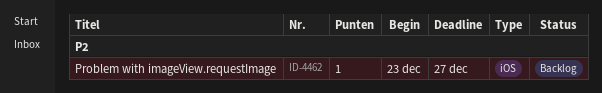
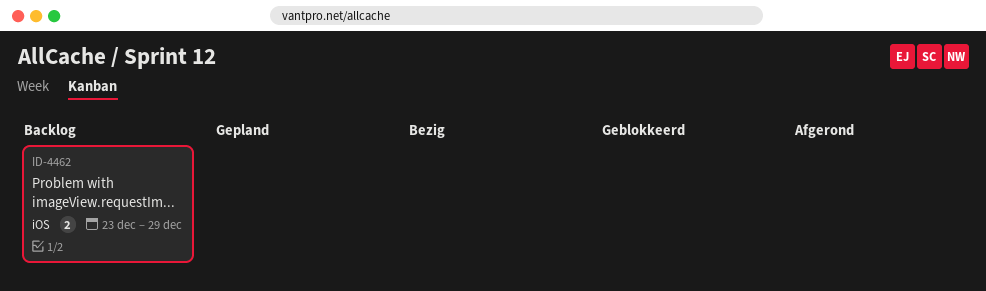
ID-4462, estimate: 1 -> 2
ID-4462, due: Dec 27 -> Dec 29

